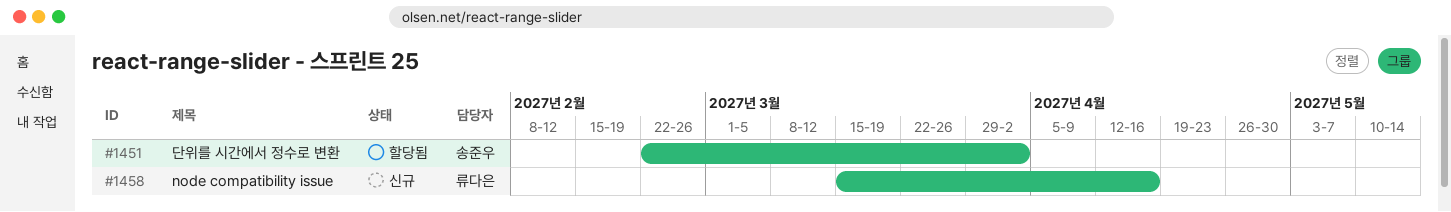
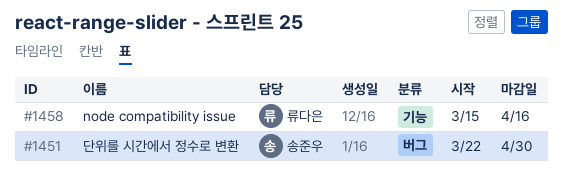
#1451, start: Feb 22 -> Mar 22
#1451, due: Apr 2 -> Apr 30

